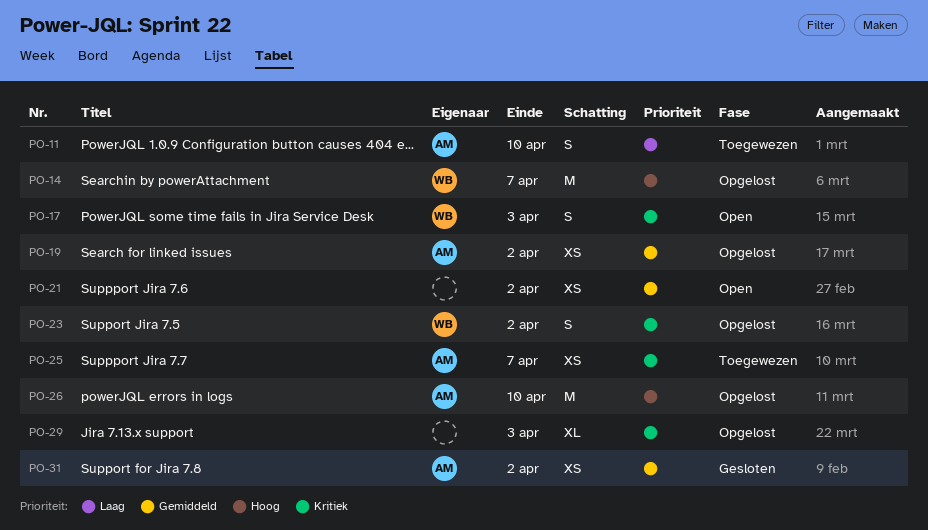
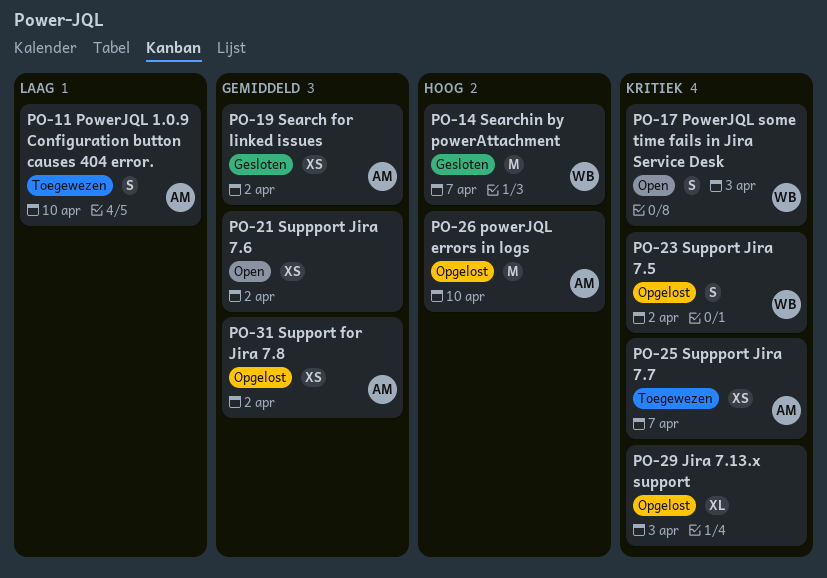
PO-14, status: Opgelost -> Gesloten
PO-19, status: Opgelost -> Gesloten
PO-31, status: Gesloten -> Opgelost

